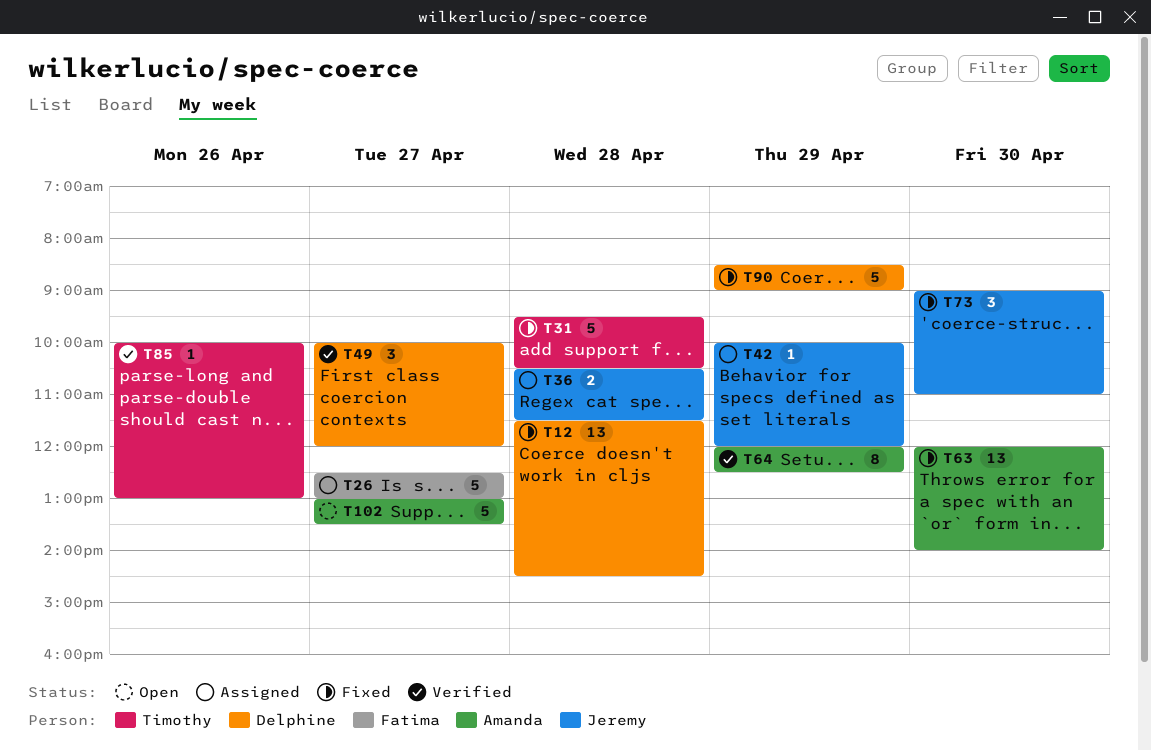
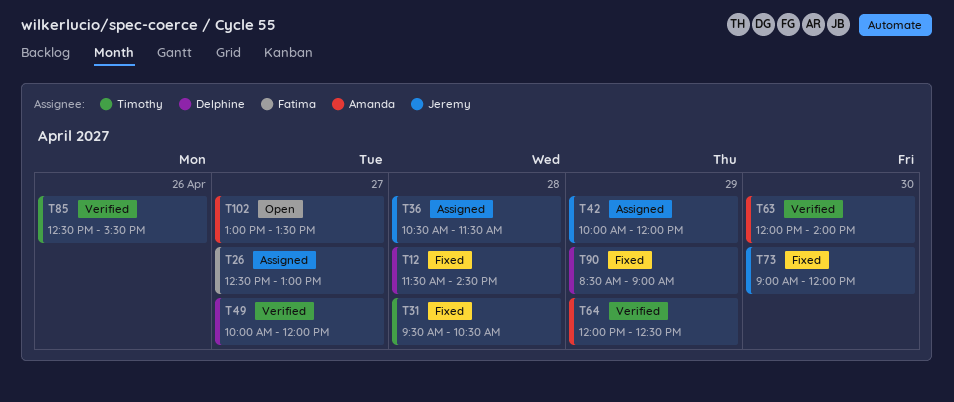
T63, status: Fixed -> Verified
T73, ends: 11:00 -> 12:00
T85, begins: 10:00 -> 12:30
T85, ends: 13:00 -> 15:30

